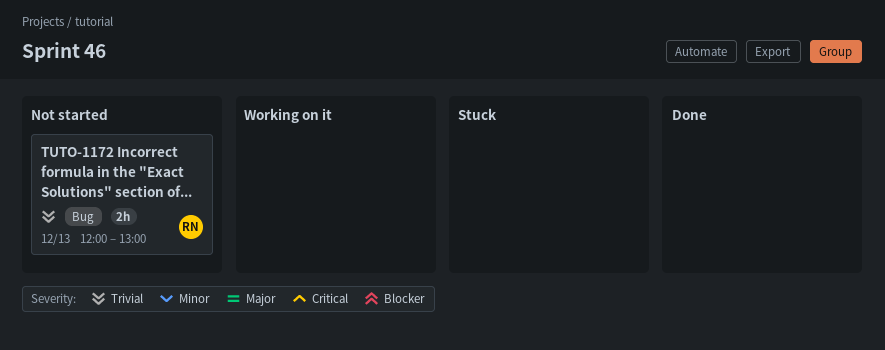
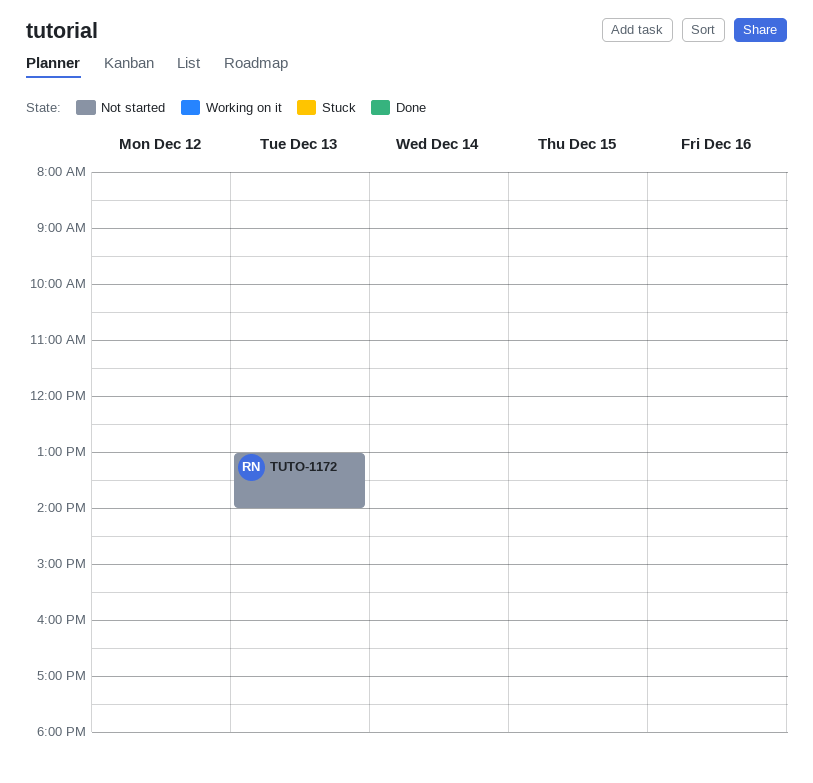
TUTO-1172, begins: 12:00 -> 13:00
TUTO-1172, ends: 13:00 -> 14:00

